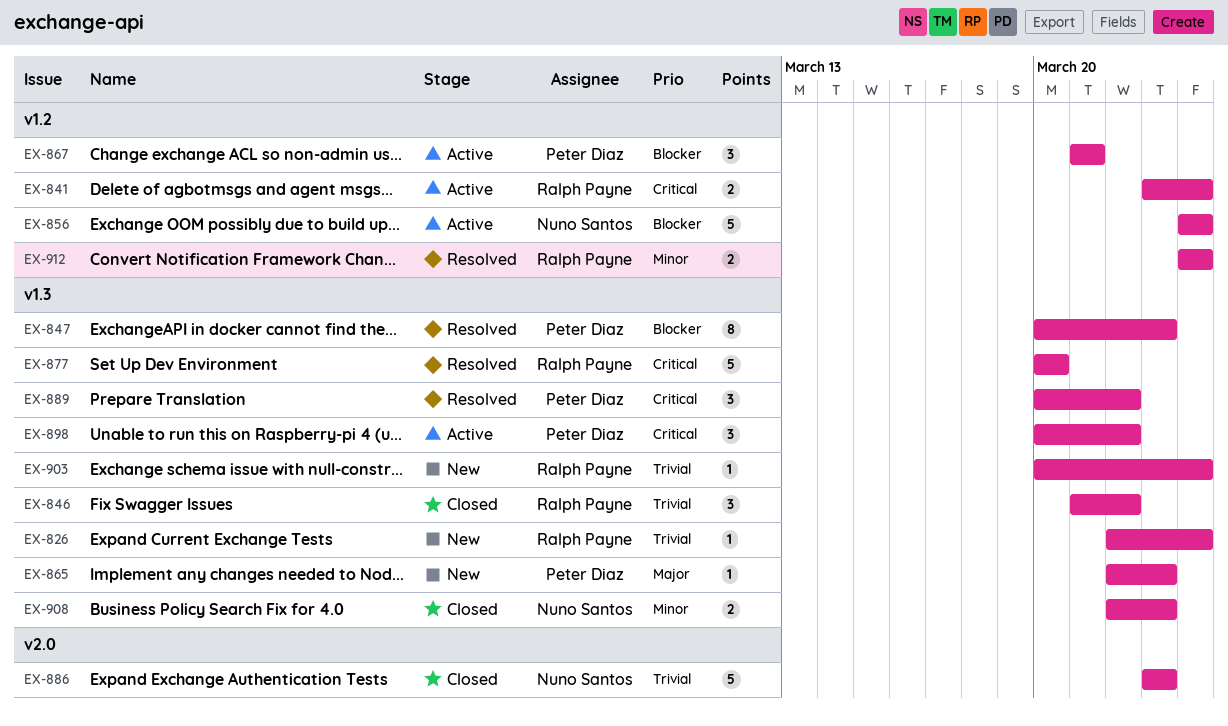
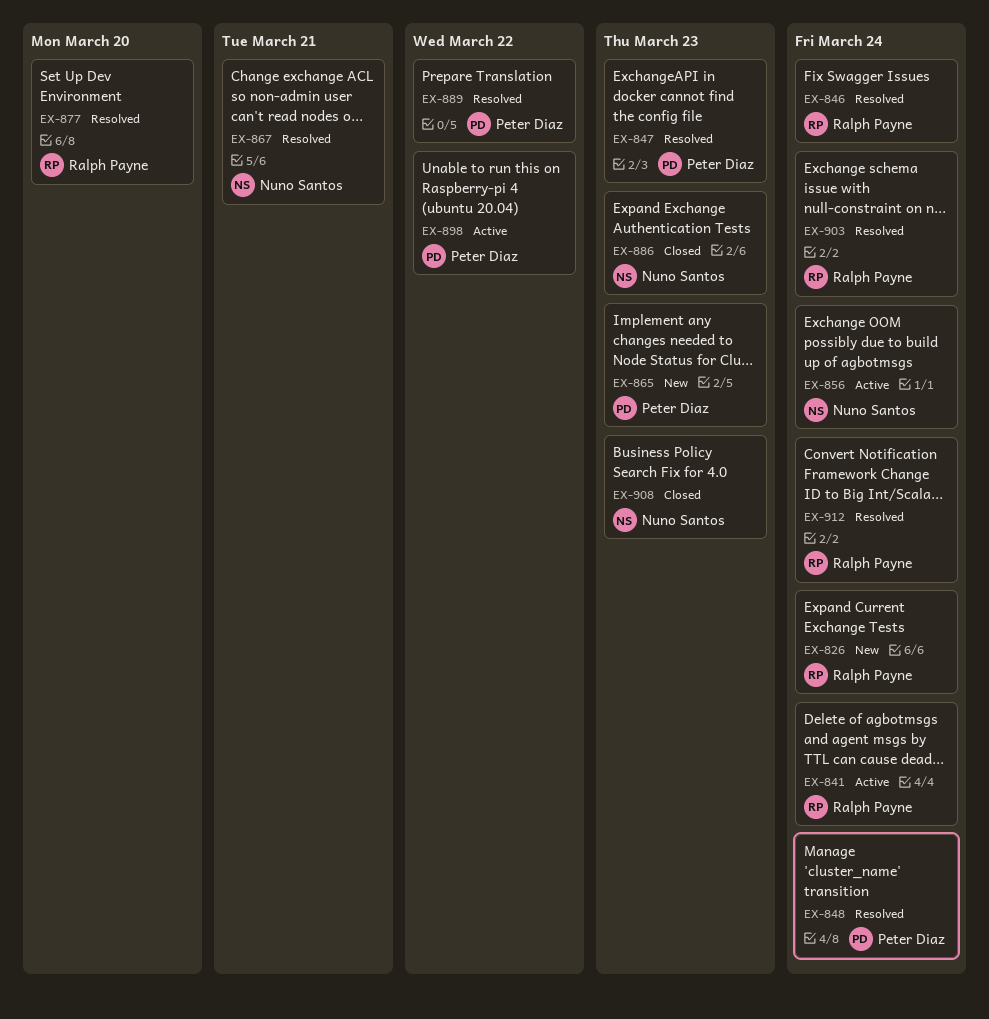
EX-846, status: Closed -> Resolved
EX-846, due: Mar 22 -> Mar 24
EX-848: none -> present
EX-867, status: Active -> Resolved
EX-867, owner: Peter Diaz -> Nuno Santos
EX-903, status: New -> Resolved

